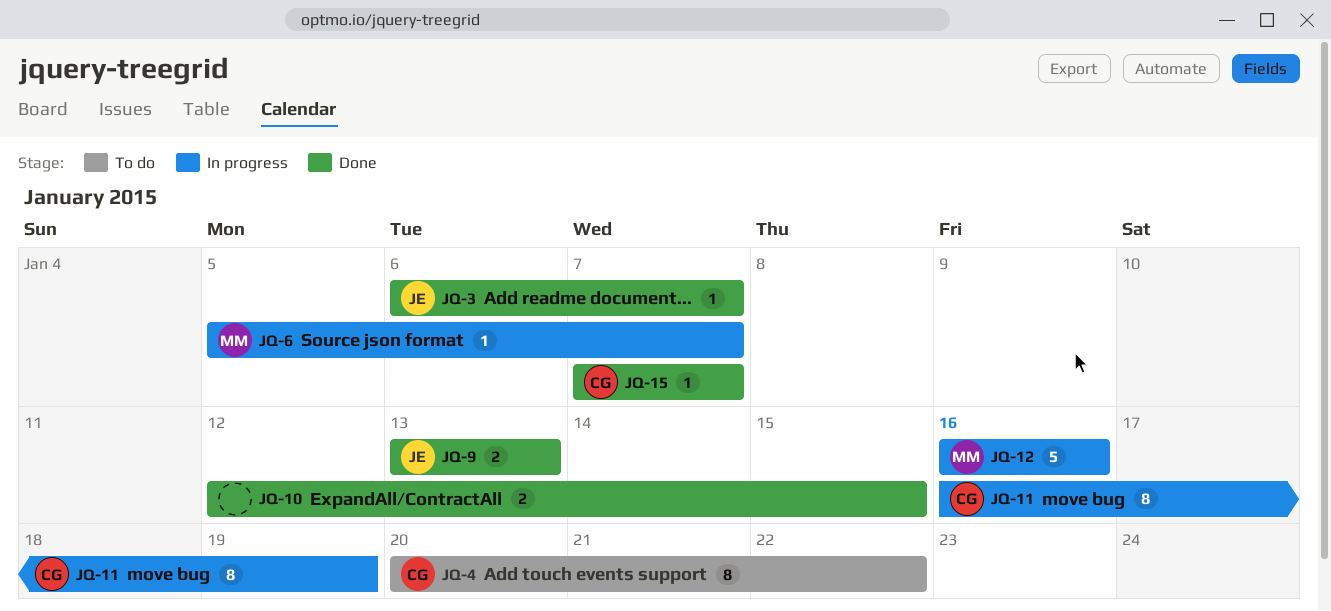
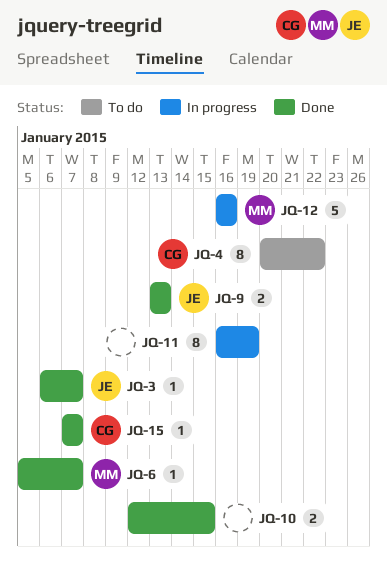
JQ-6, status: In progress -> Done
JQ-11, owner: CG -> none

